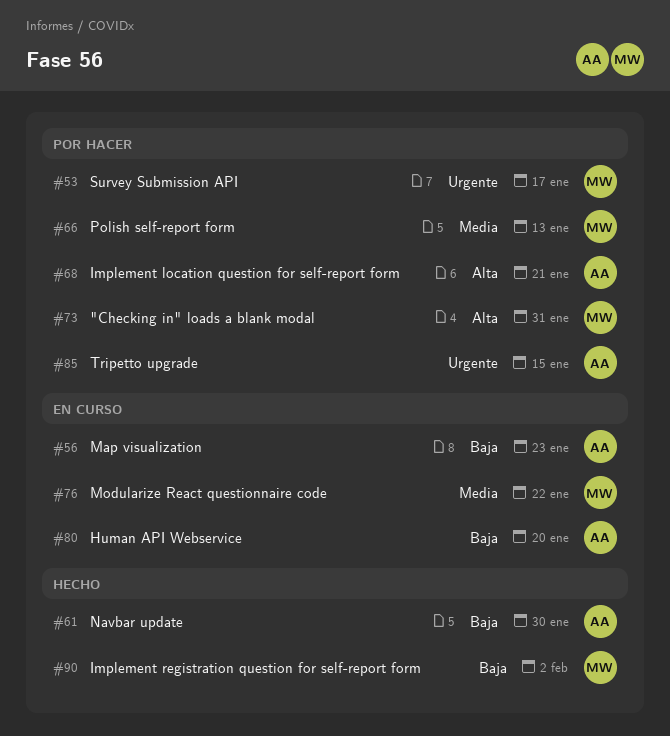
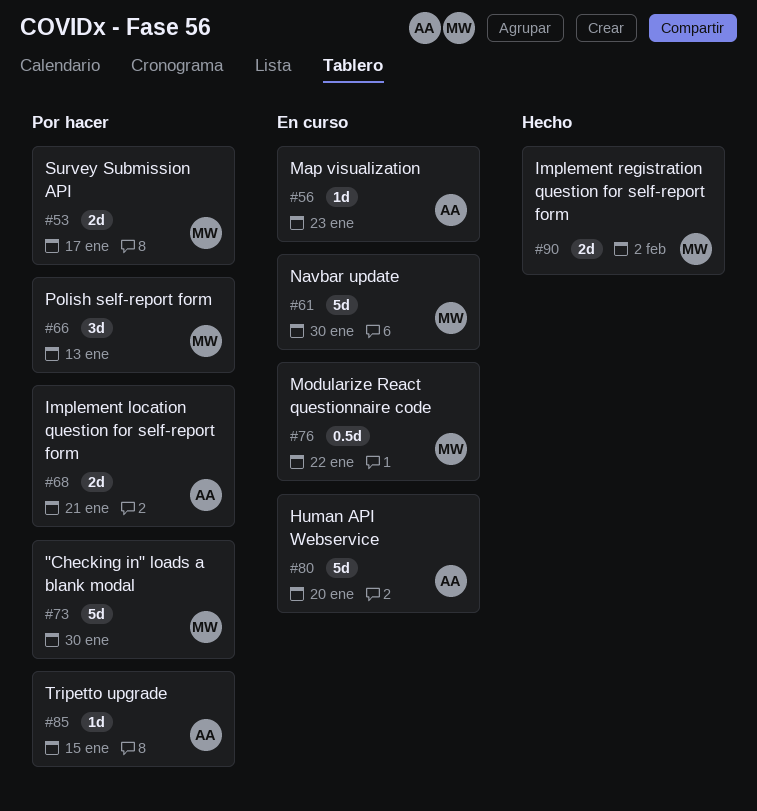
#61, status: Hecho -> En curso
#61, owner: AA -> MW
#73, due: Jan 31 -> Jan 30

